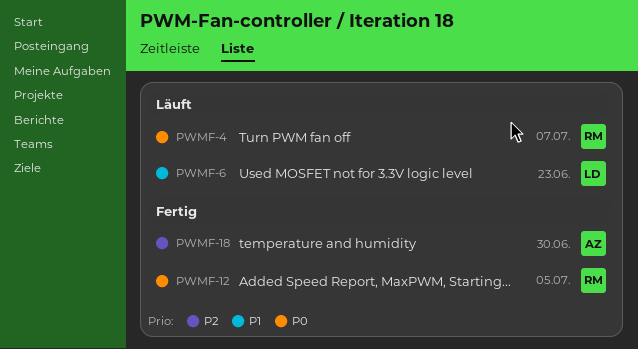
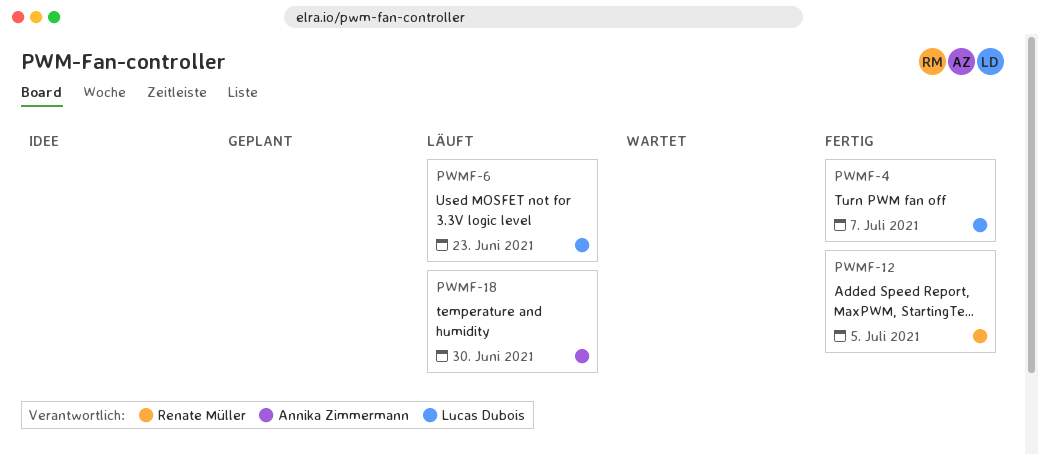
PWMF-4, status: Läuft -> Fertig
PWMF-4, owner: Renate Müller -> Lucas Dubois
PWMF-18, status: Fertig -> Läuft

